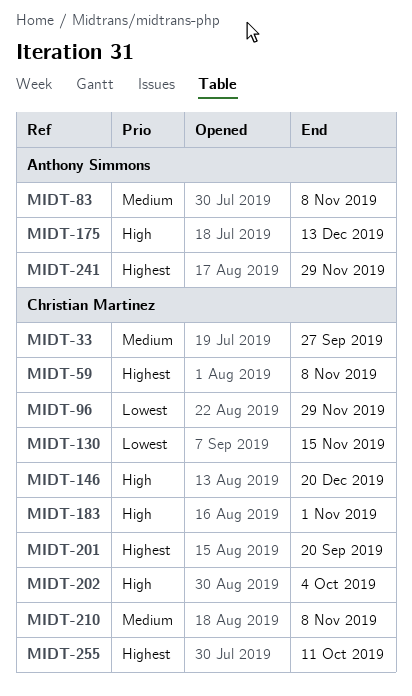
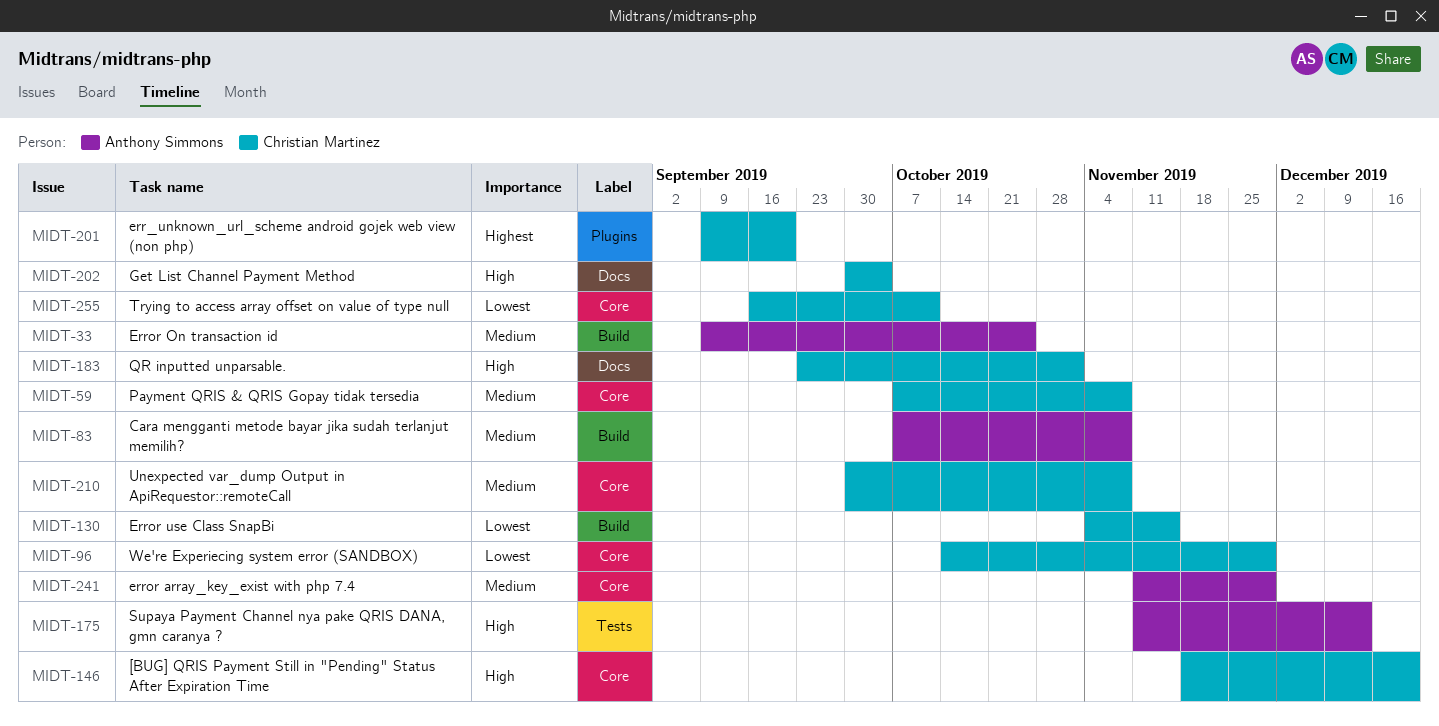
MIDT-33, owner: Christian Martinez -> Anthony Simmons
MIDT-33, due: Sep 27 -> Oct 25
MIDT-59, priority: Highest -> Medium
MIDT-241, priority: Highest -> Medium
MIDT-255, priority: Highest -> Lowest

